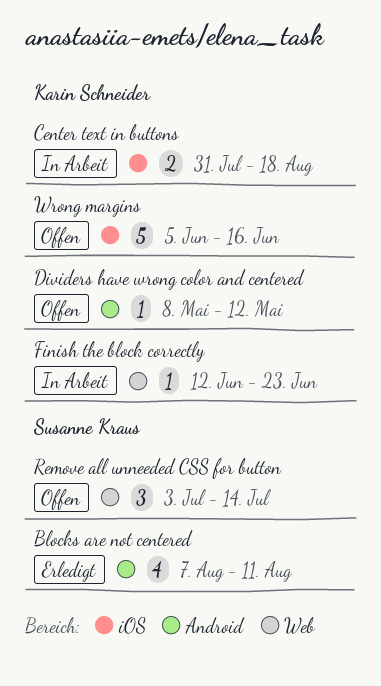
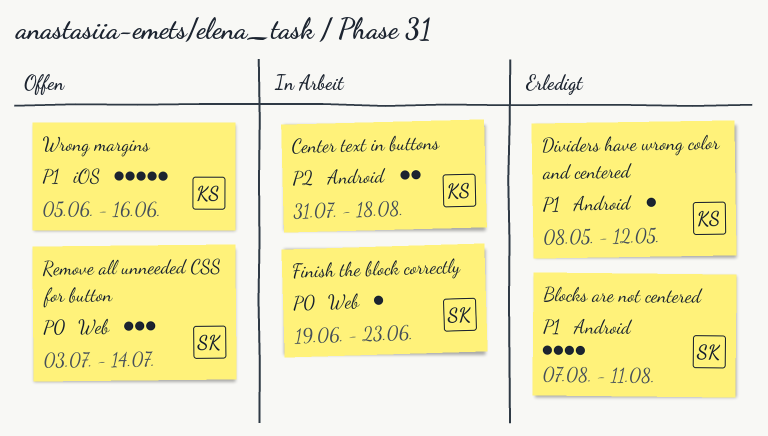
Center text in buttons, label: iOS -> Android
Dividers have wrong color and centered, status: Offen -> Erledigt
Finish the block correctly, owner: Karin Schneider -> Susanne Kraus
Finish the block correctly, start: Jun 12 -> Jun 19

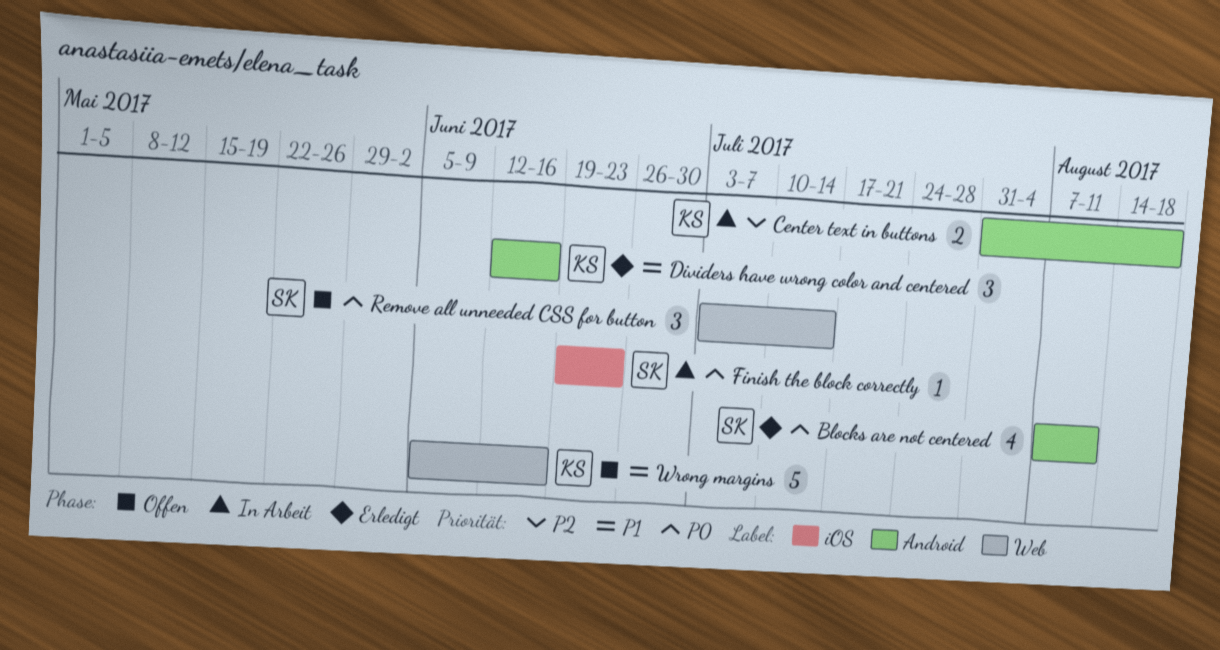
Blocks are not centered, priority: P1 -> P0
Dividers have wrong color and centered, estimate: 1 -> 3
Dividers have wrong color and centered, start: May 8 -> Jun 12
Dividers have wrong color and centered, due: May 12 -> Jun 16
Finish the block correctly, label: Web -> iOS
Wrong margins, label: iOS -> Web

